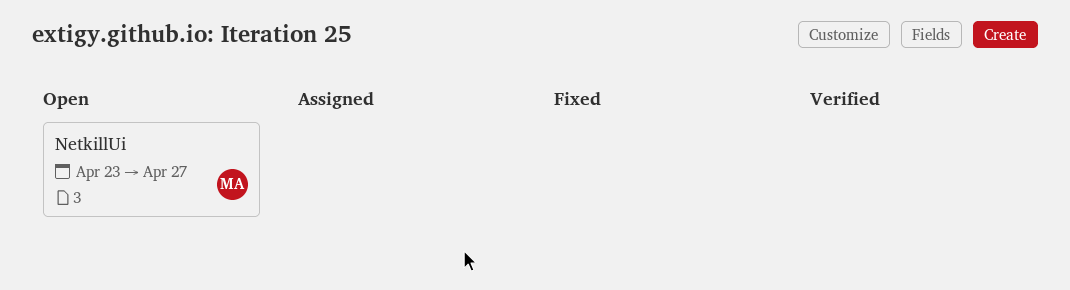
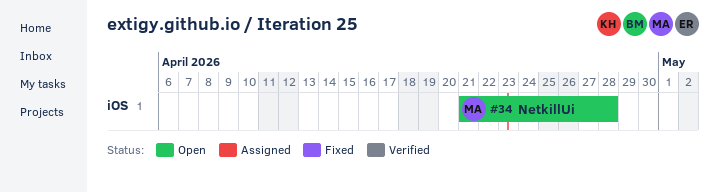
NetkillUi, start: Apr 23 -> Apr 21
NetkillUi, due: Apr 27 -> Apr 28

